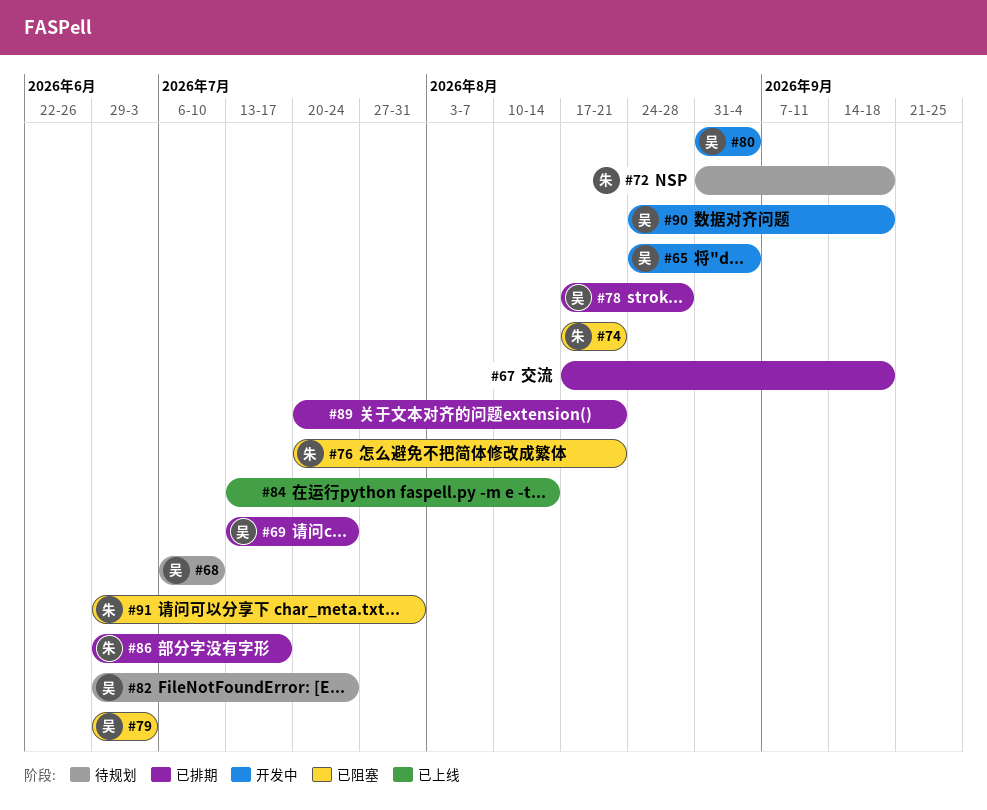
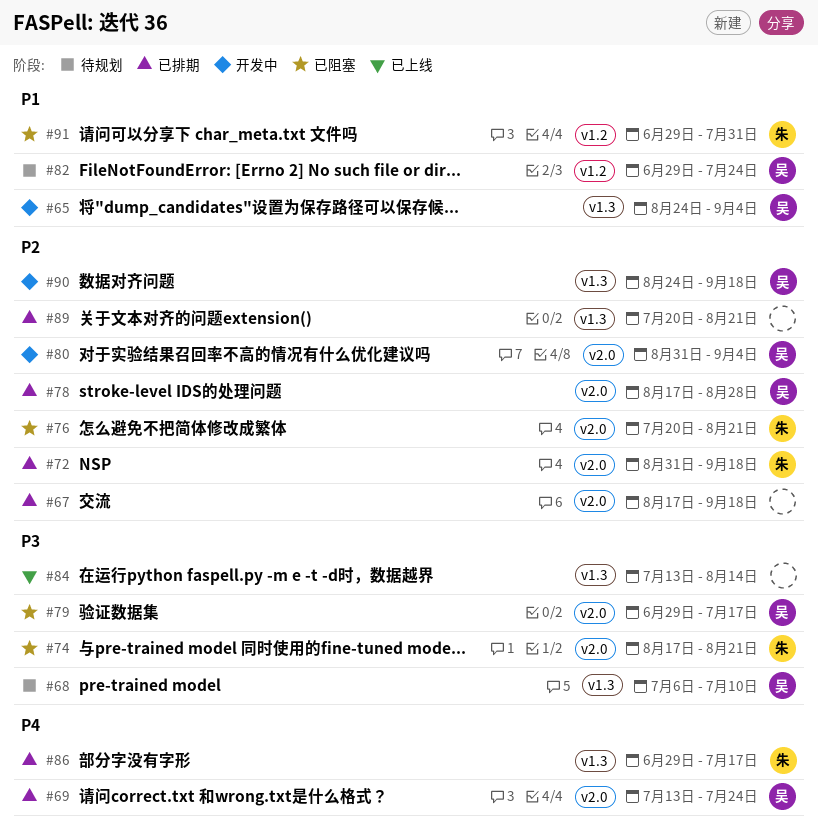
#72, status: 待规划 -> 已排期
#79, due: Jul 3 -> Jul 17

